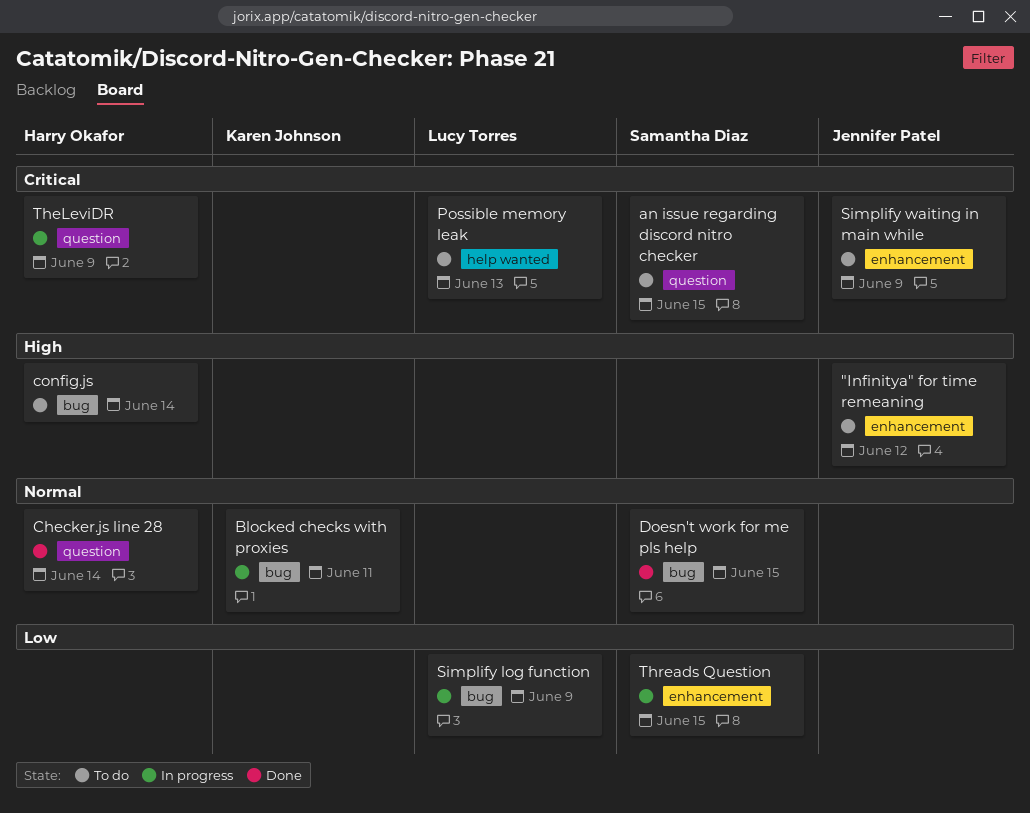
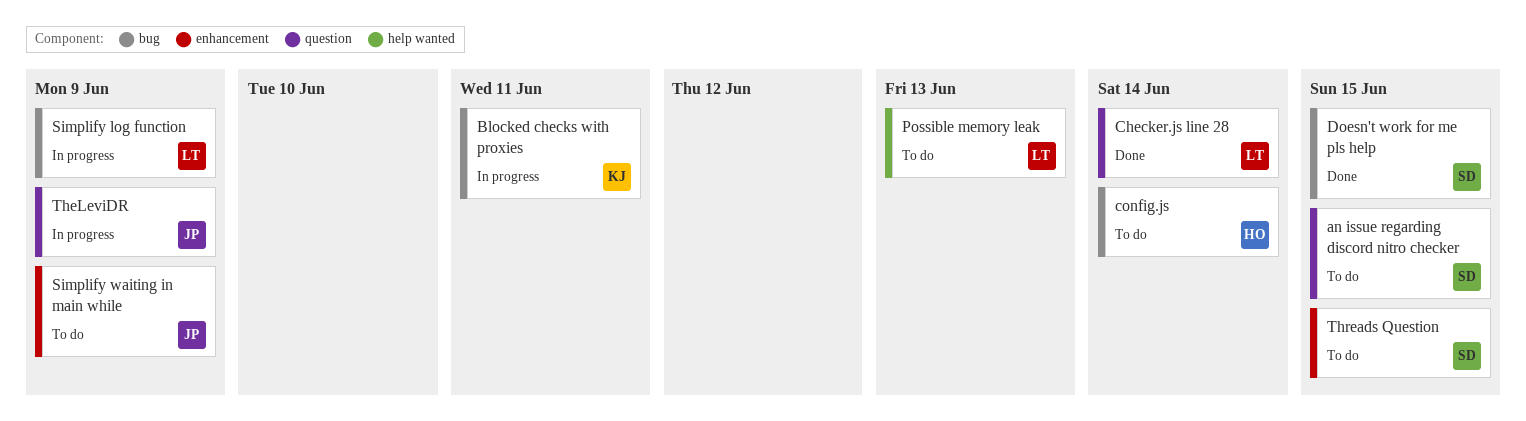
"Infinitya" for time remeaning: present -> none
Checker.js line 28, owner: Harry Okafor -> Lucy Torres
TheLeviDR, owner: Harry Okafor -> Jennifer Patel
Threads Question, status: In progress -> To do

